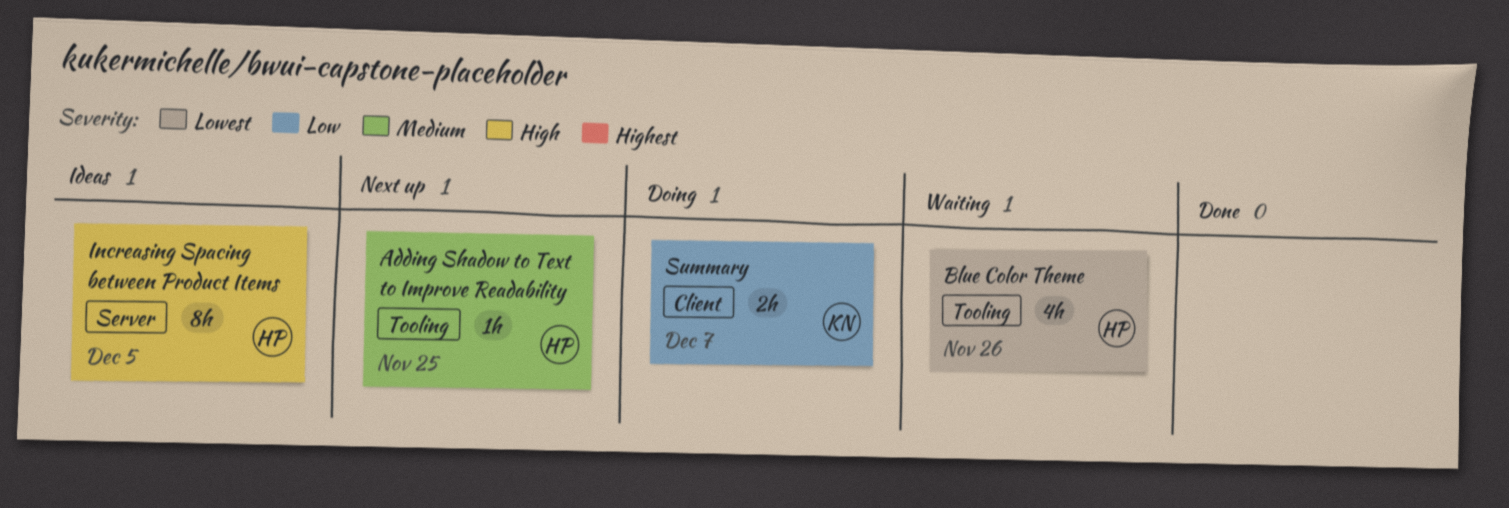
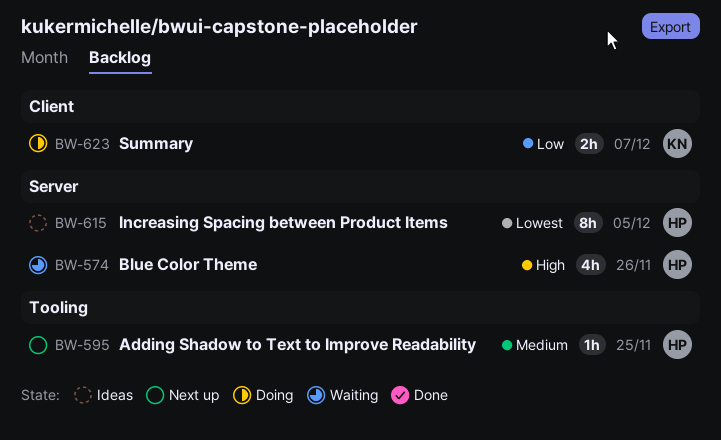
Blue Color Theme, priority: Lowest -> High
Blue Color Theme, label: Tooling -> Server
Increasing Spacing between Product Items, priority: High -> Lowest

